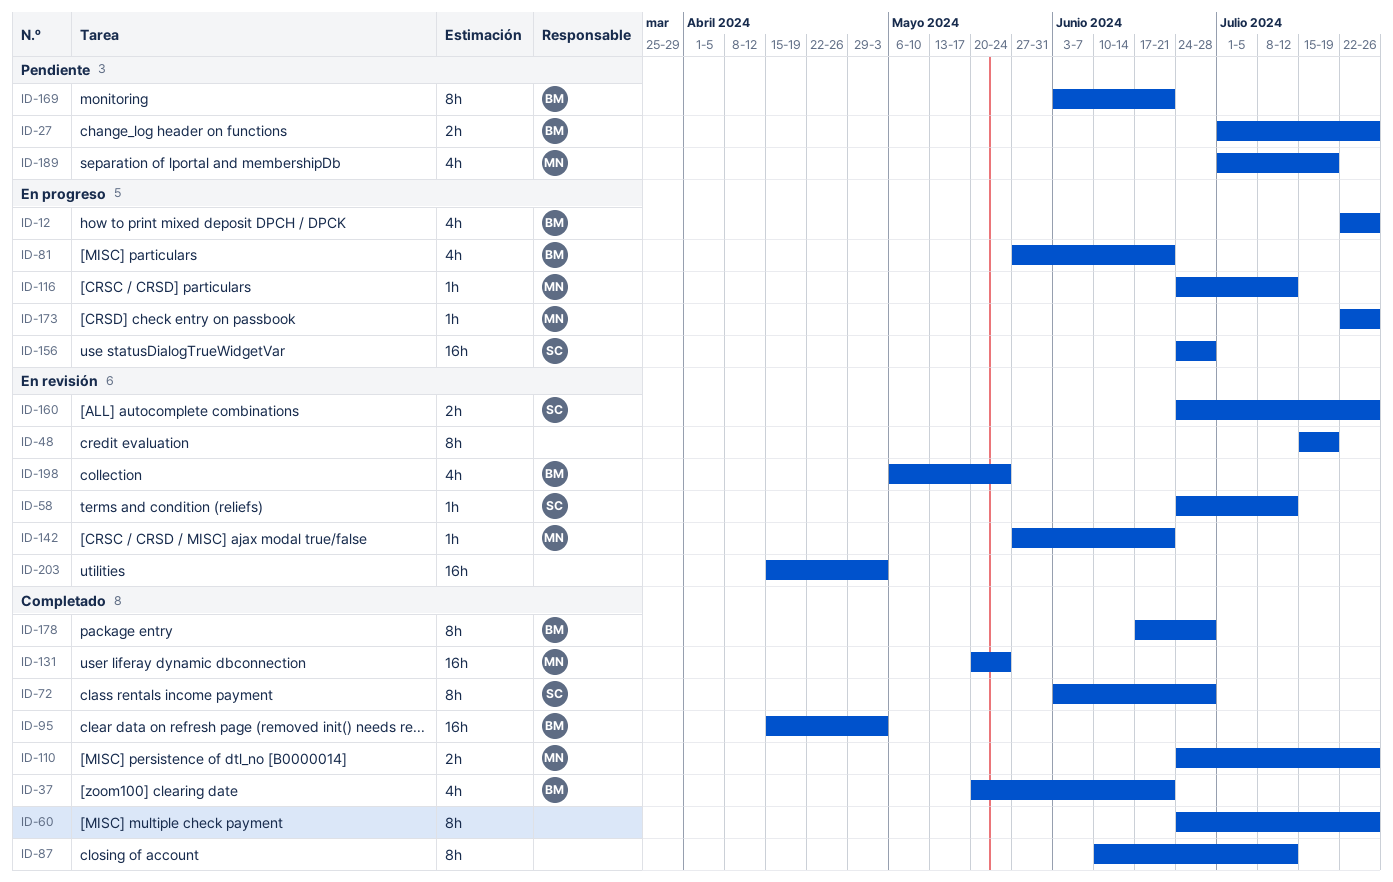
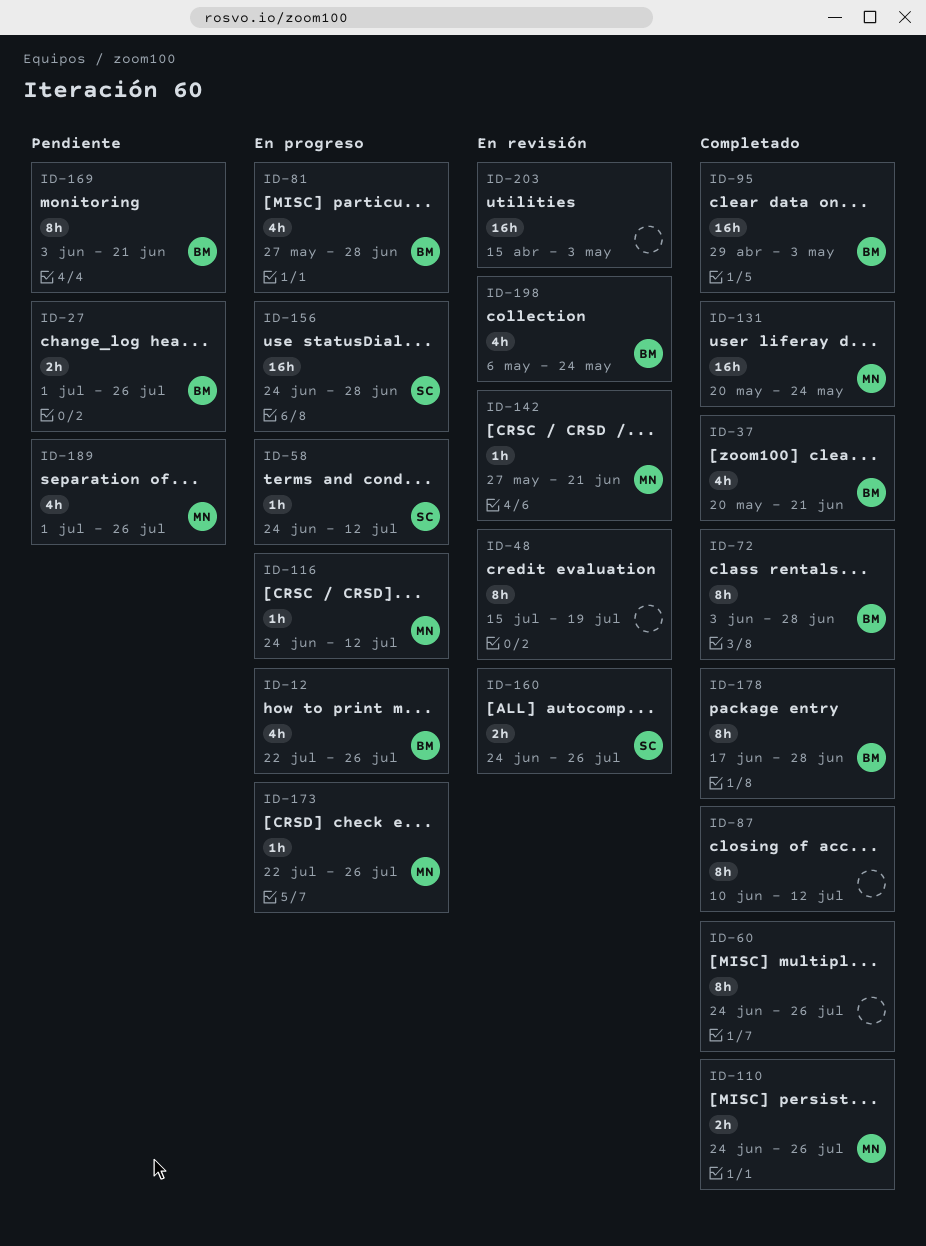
ID-58, status: En revisión -> En progreso
ID-72, owner: SC -> BM
ID-81, due: Jun 21 -> Jun 28
ID-95, start: Apr 15 -> Apr 29
ID-189, due: Jul 19 -> Jul 26

